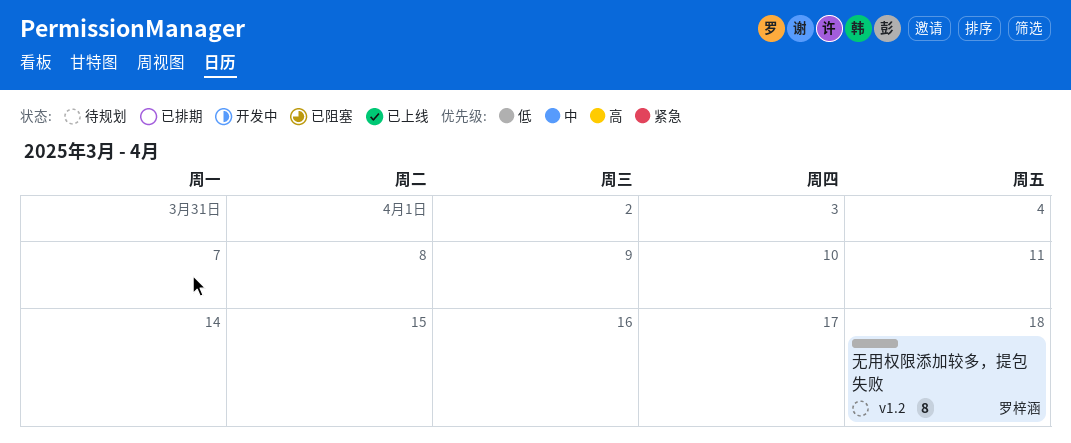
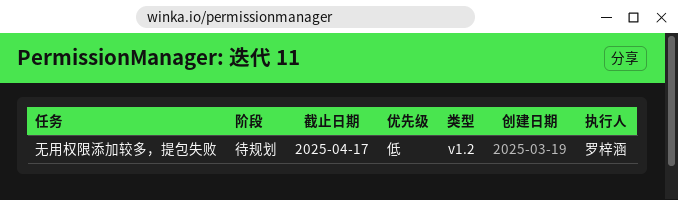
无用权限添加较多，提包失败, due: Apr 18 -> Apr 17

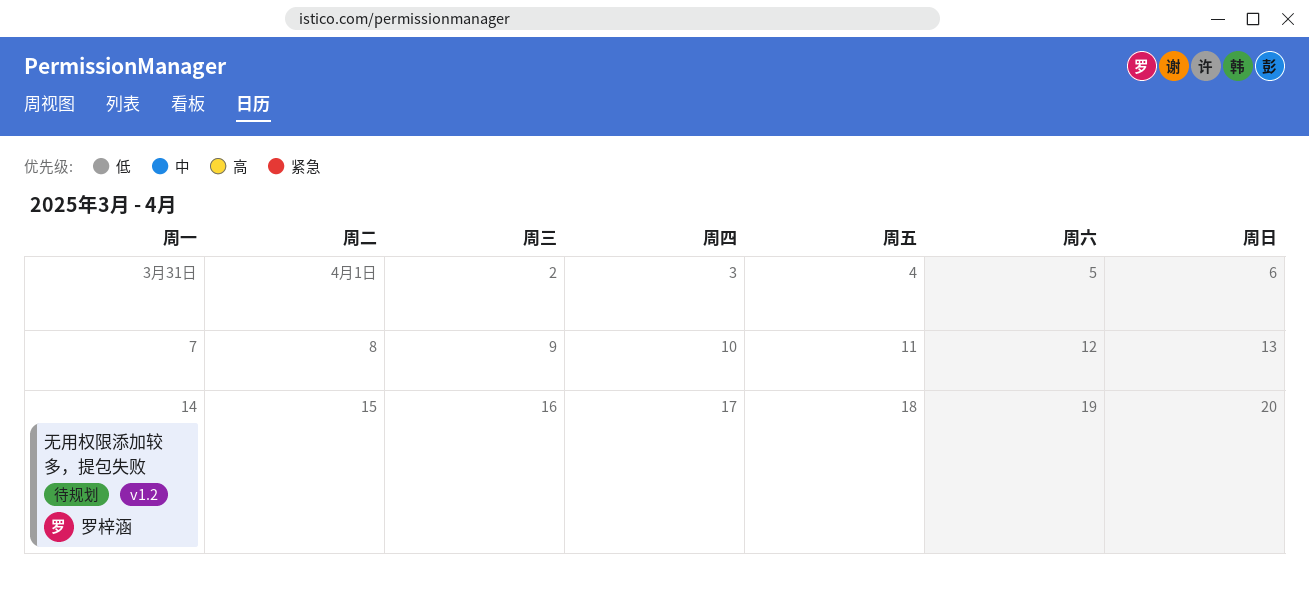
无用权限添加较多，提包失败, due: Apr 17 -> Apr 14

